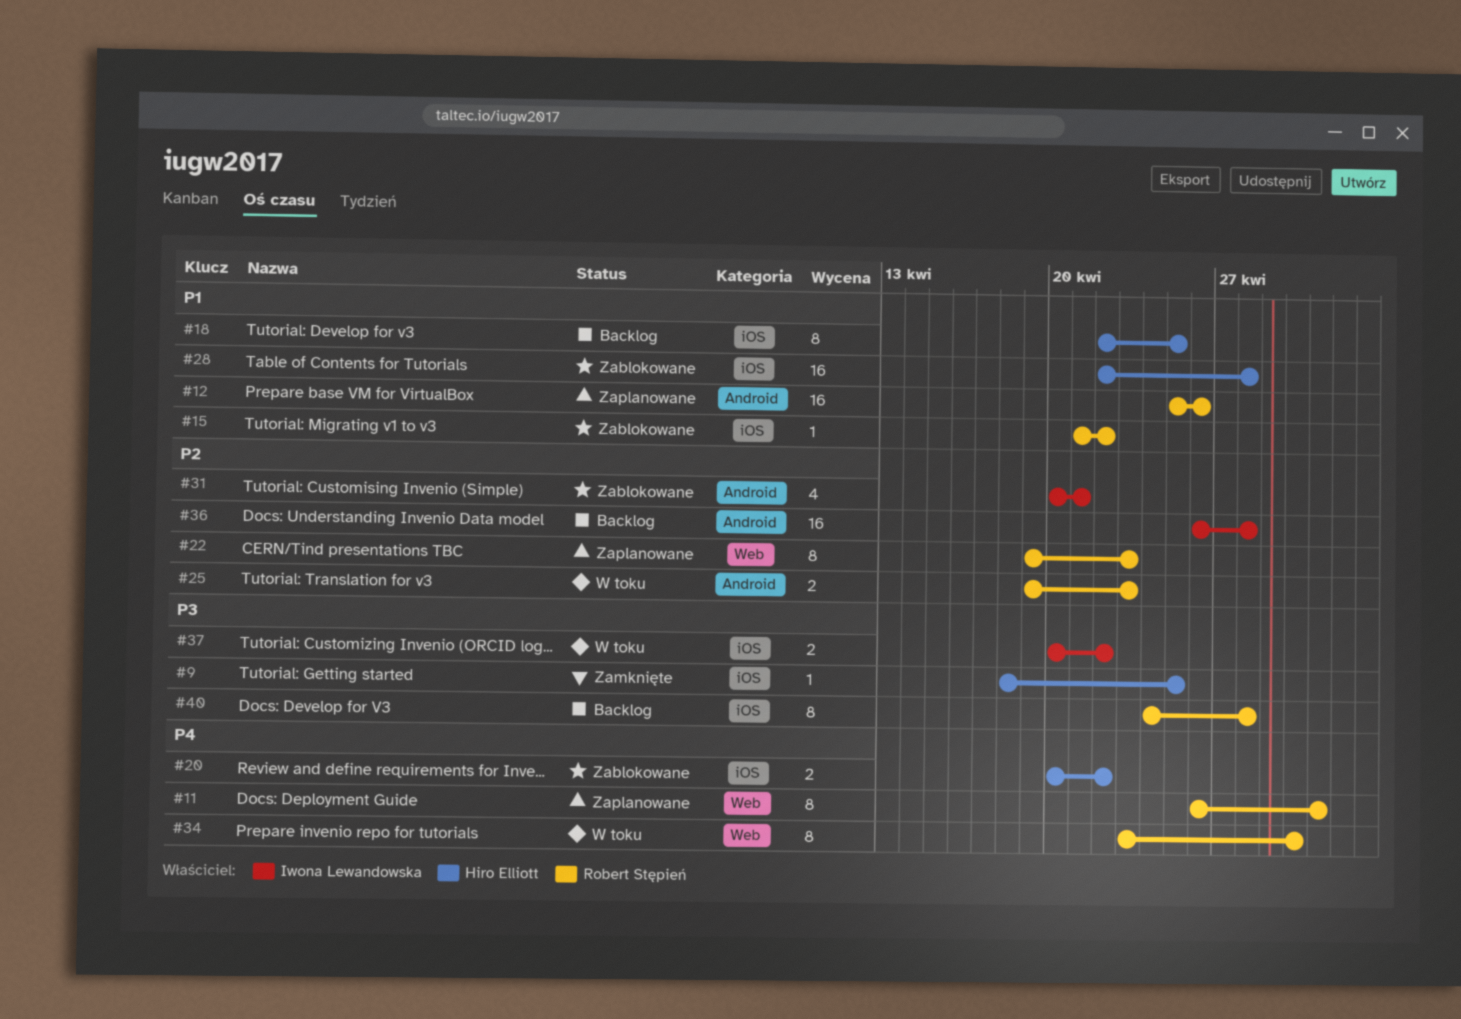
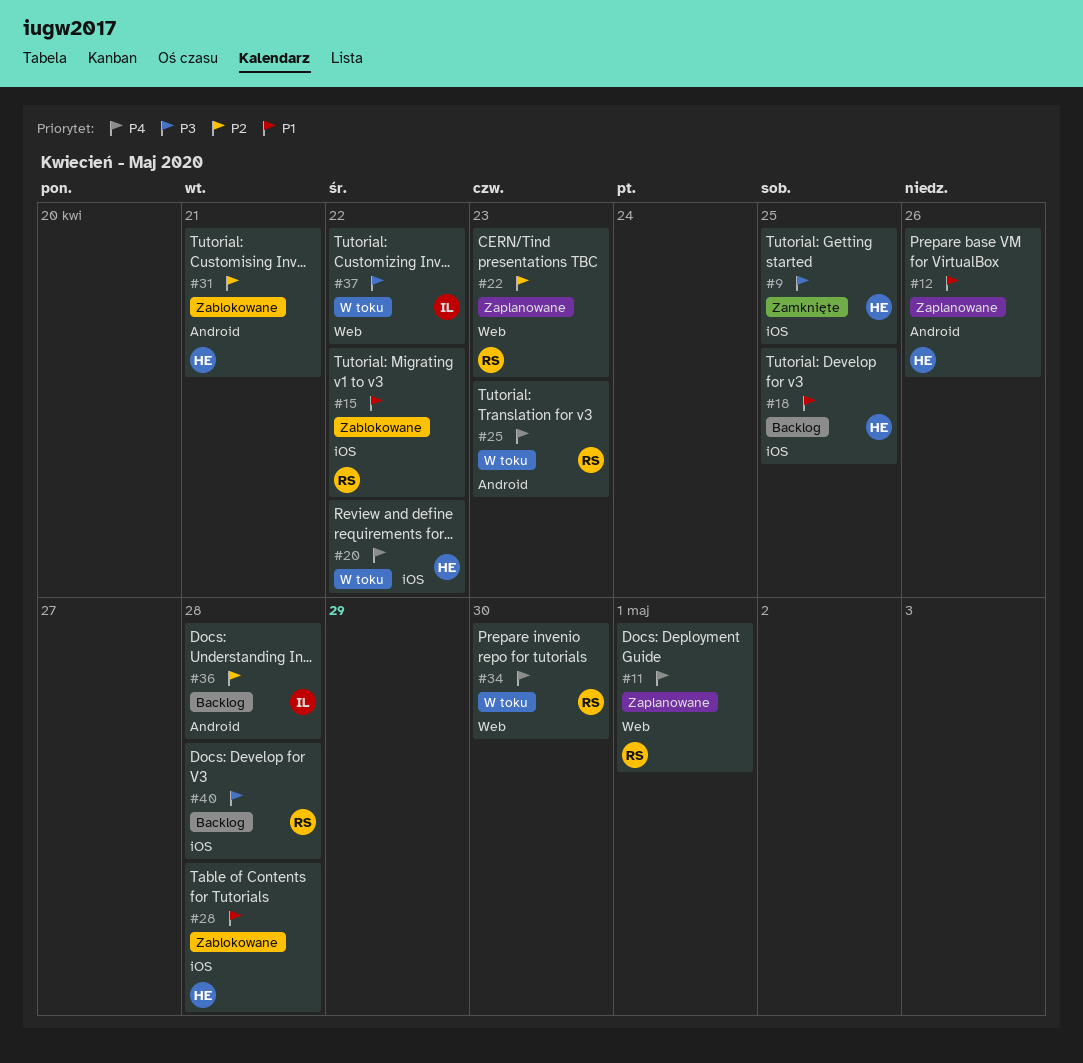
#12, owner: Robert Stępień -> Hiro Elliott
#20, status: Zablokowane -> W toku
#25, priority: P2 -> P4
#31, owner: Iwona Lewandowska -> Hiro Elliott
#37, label: iOS -> Web

